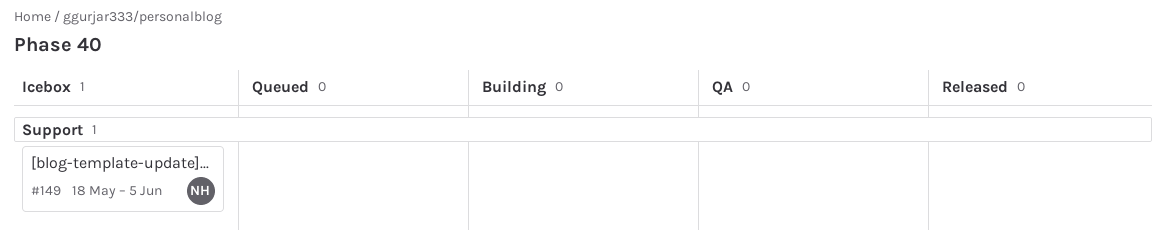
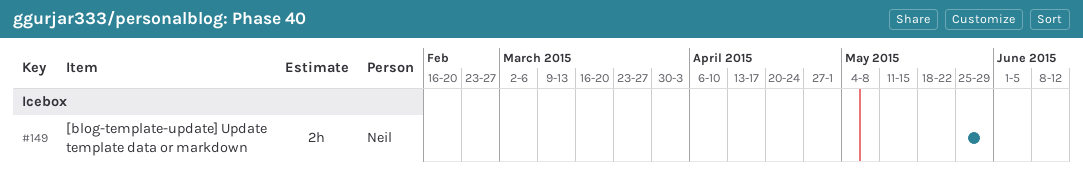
#149, start: May 18 -> May 25
#149, due: Jun 5 -> May 29

